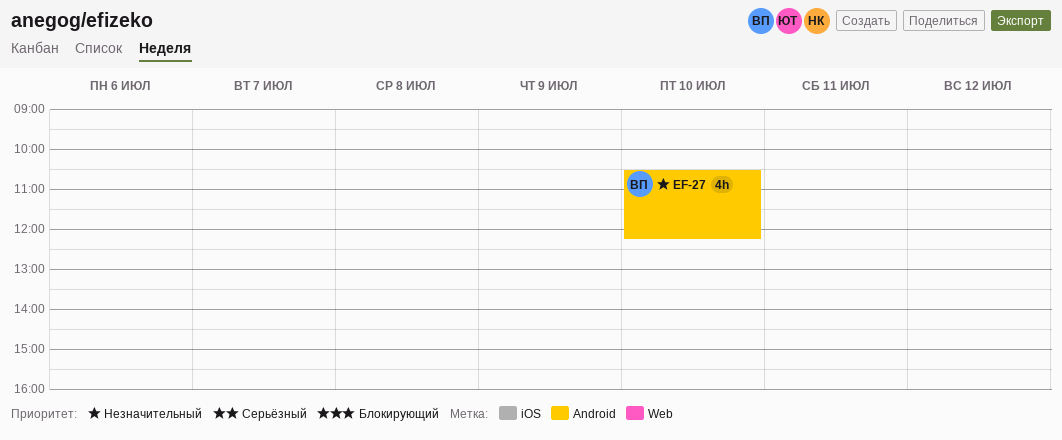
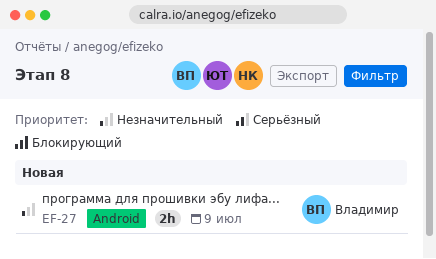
EF-27, estimate: 4h -> 2h
EF-27, day: Jul 10 -> Jul 9

